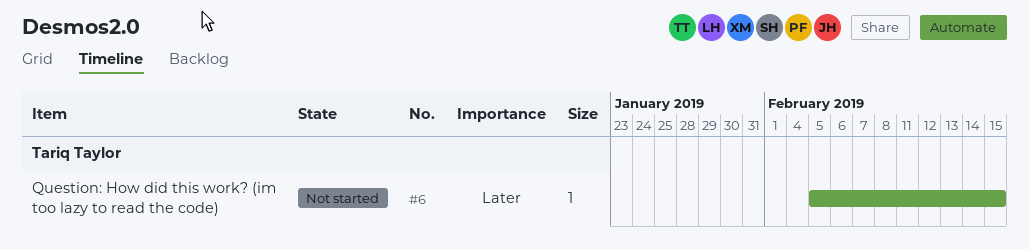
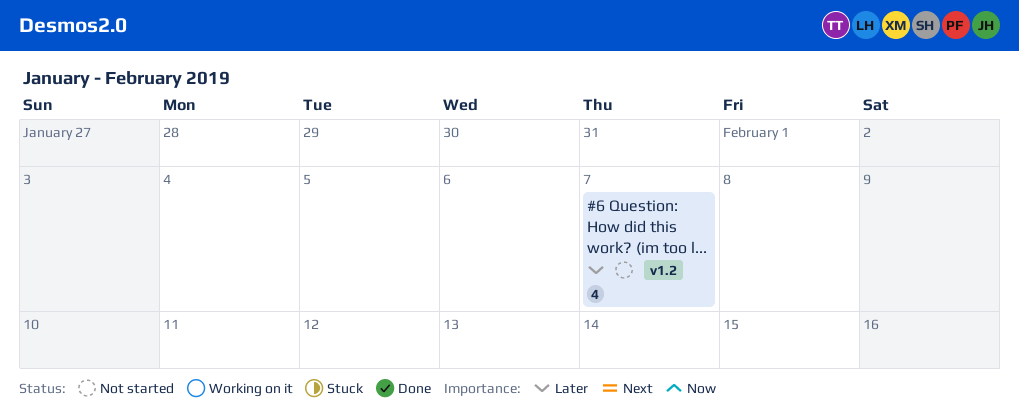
#6, estimate: 1 -> 4
#6, due: Feb 15 -> Feb 7

